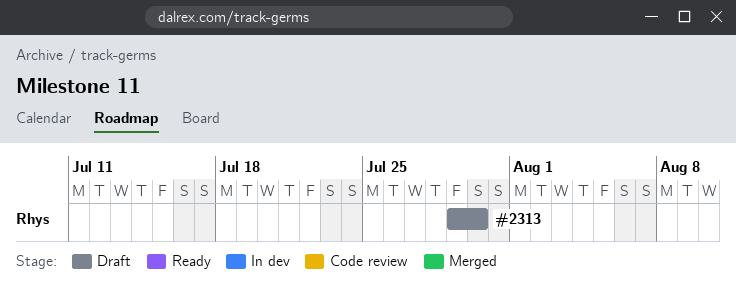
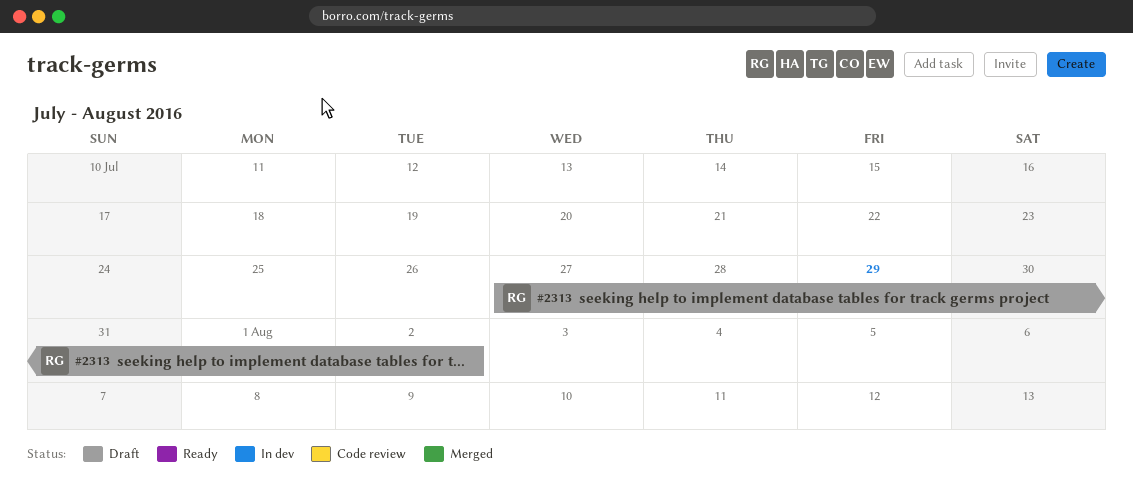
#2313, start: Jul 29 -> Jul 27
#2313, due: Jul 30 -> Aug 2

